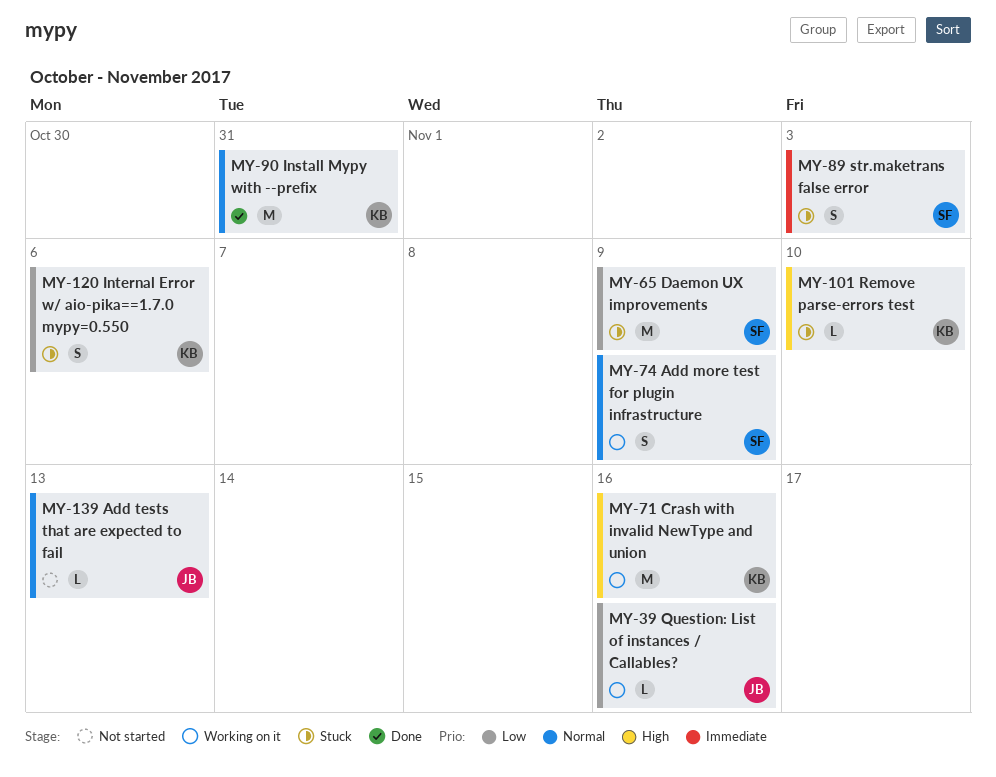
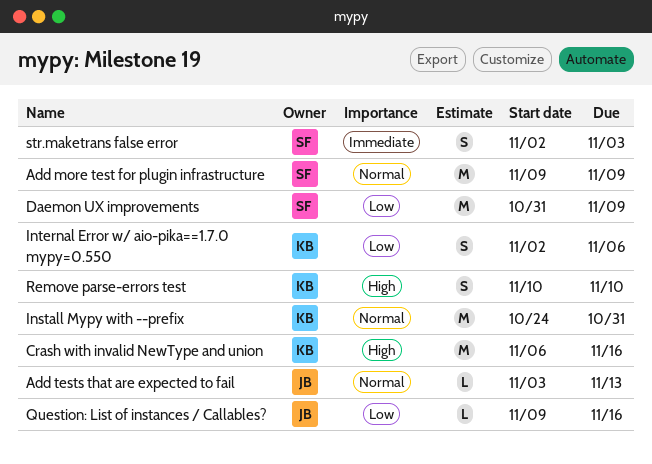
Add more test for plugin infrastructure, estimate: S -> M
Remove parse-errors test, estimate: L -> S

